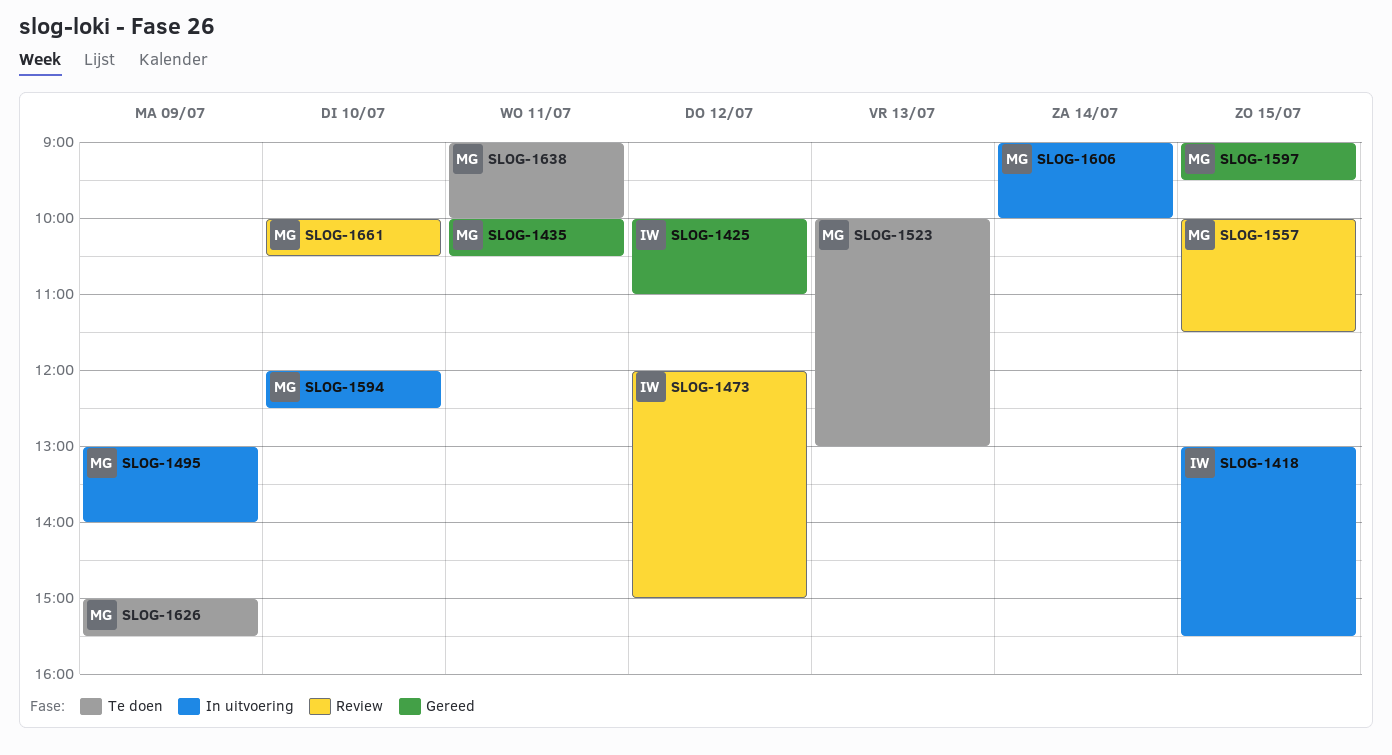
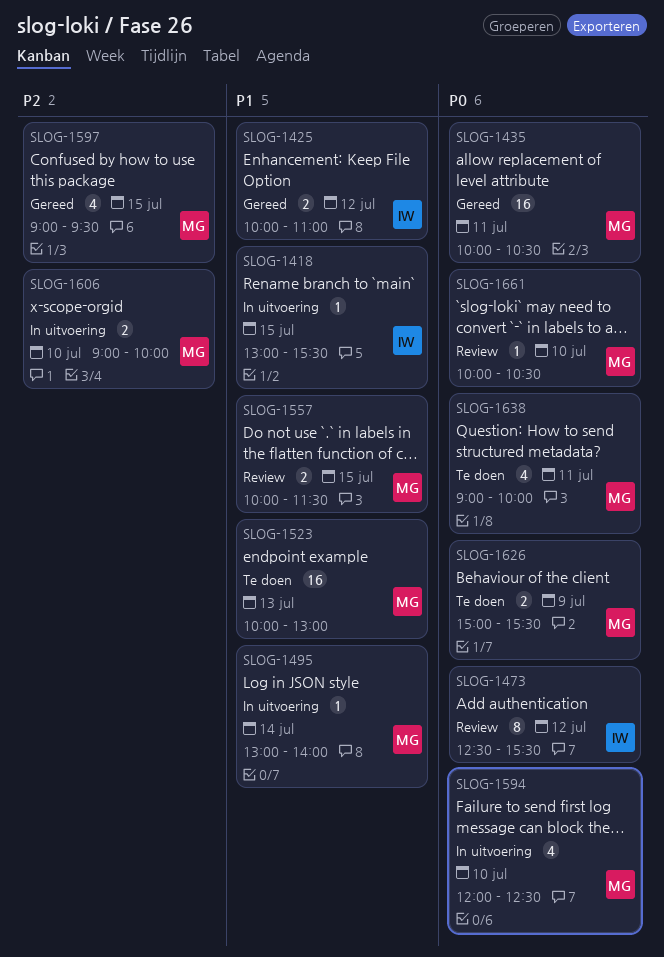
SLOG-1473, begins: 12:00 -> 12:30
SLOG-1473, ends: 15:00 -> 15:30
SLOG-1495, day: Jul 9 -> Jul 14
SLOG-1606, day: Jul 14 -> Jul 10

